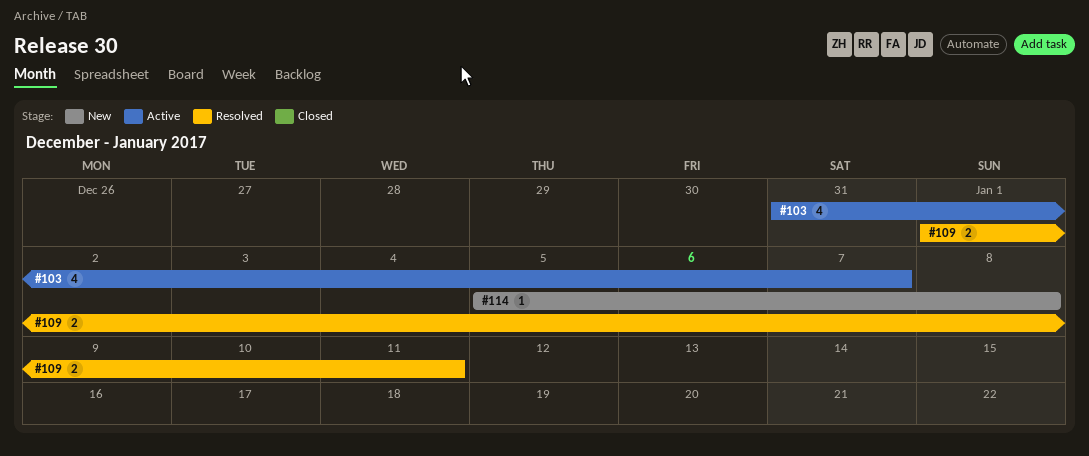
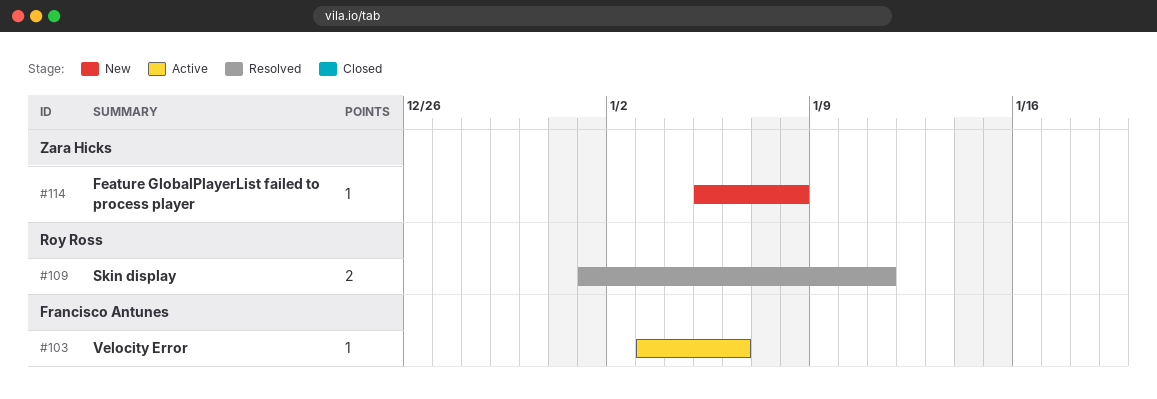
#103, estimate: 4 -> 1
#103, start: Dec 31 -> Jan 3
#103, due: Jan 7 -> Jan 6

